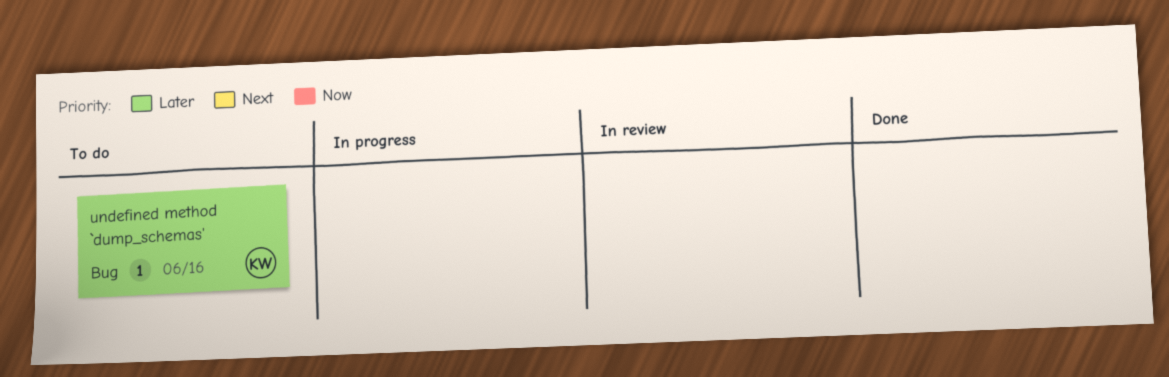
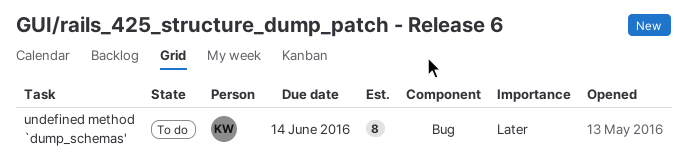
undefined method `dump_schemas', estimate: 1 -> 8
undefined method `dump_schemas', due: Jun 16 -> Jun 14

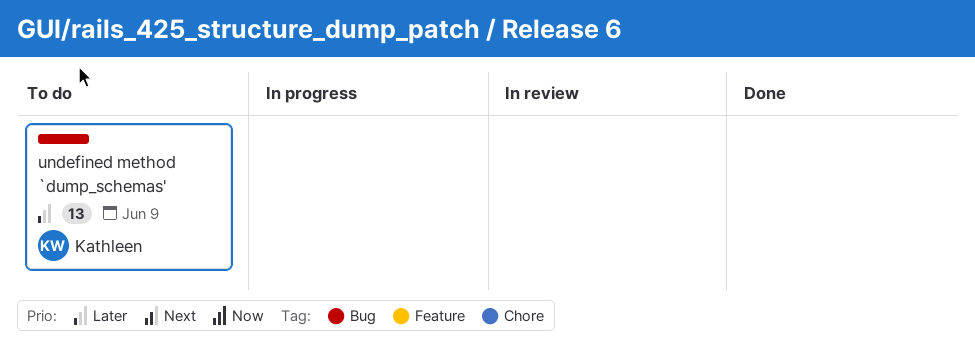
undefined method `dump_schemas', estimate: 8 -> 13
undefined method `dump_schemas', due: Jun 14 -> Jun 9

